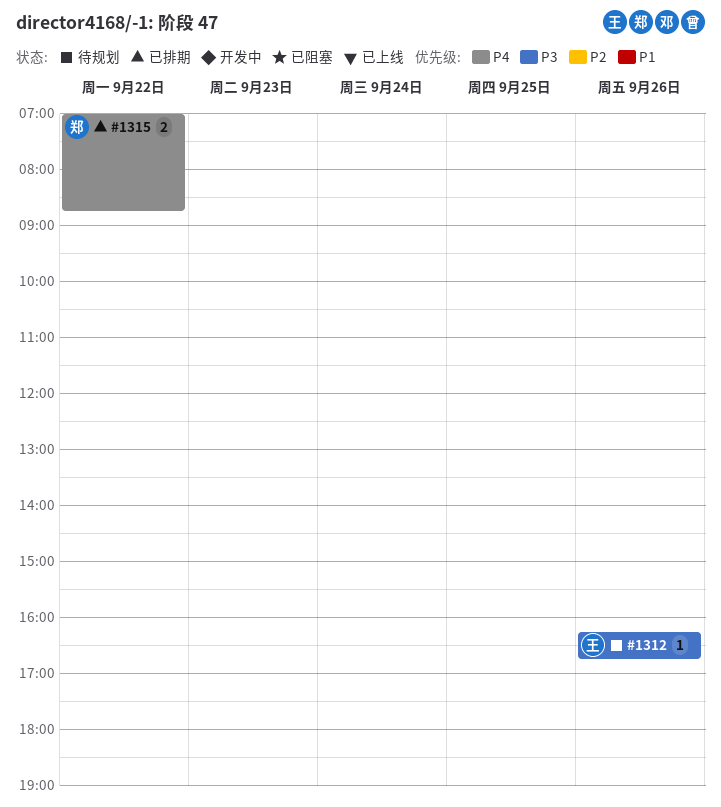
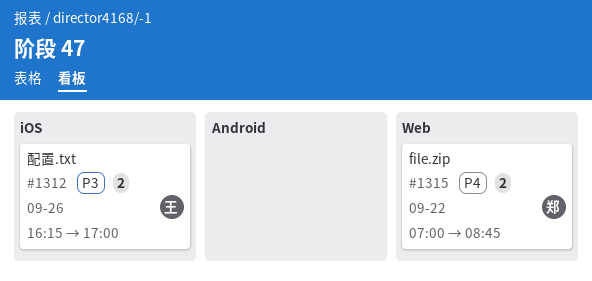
#1312, estimate: 1 -> 2
#1312, ends: 16:45 -> 17:00

